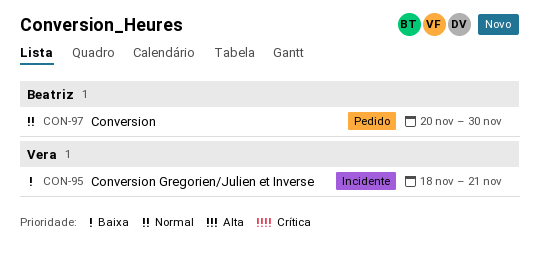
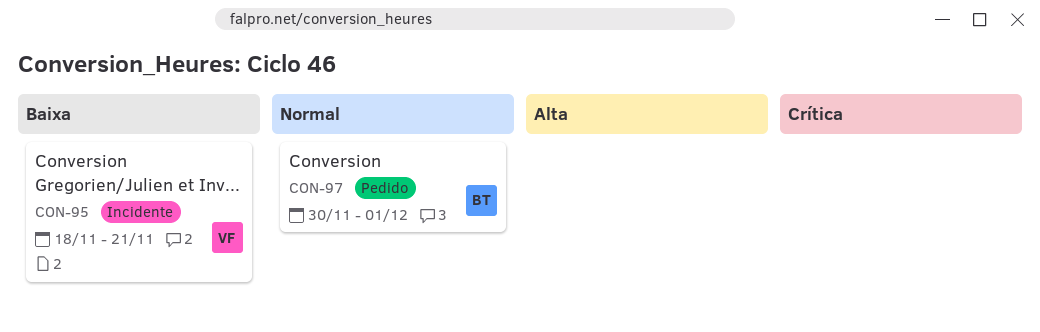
CON-97, start: Nov 20 -> Nov 30
CON-97, due: Nov 30 -> Dec 1

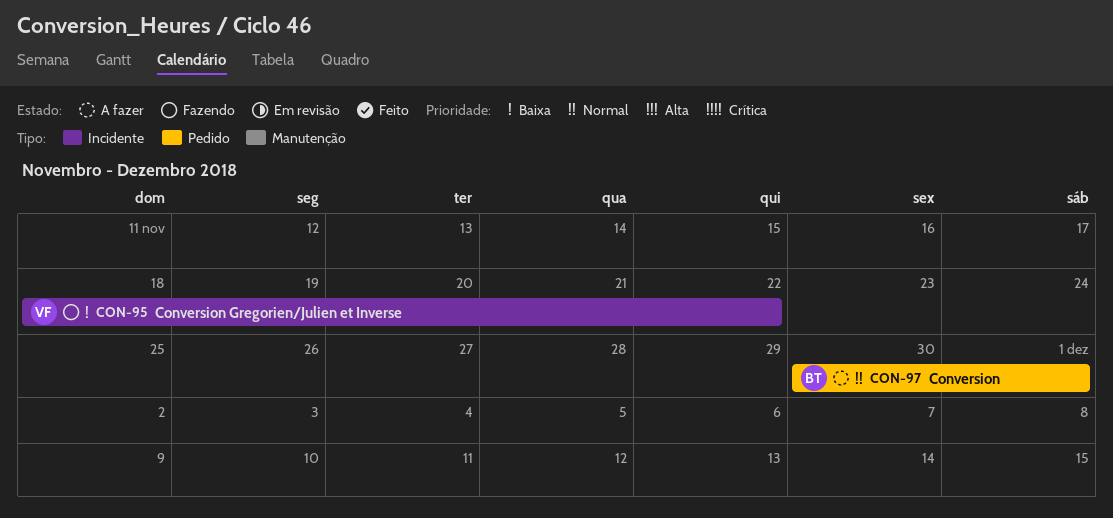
CON-95, due: Nov 21 -> Nov 22

